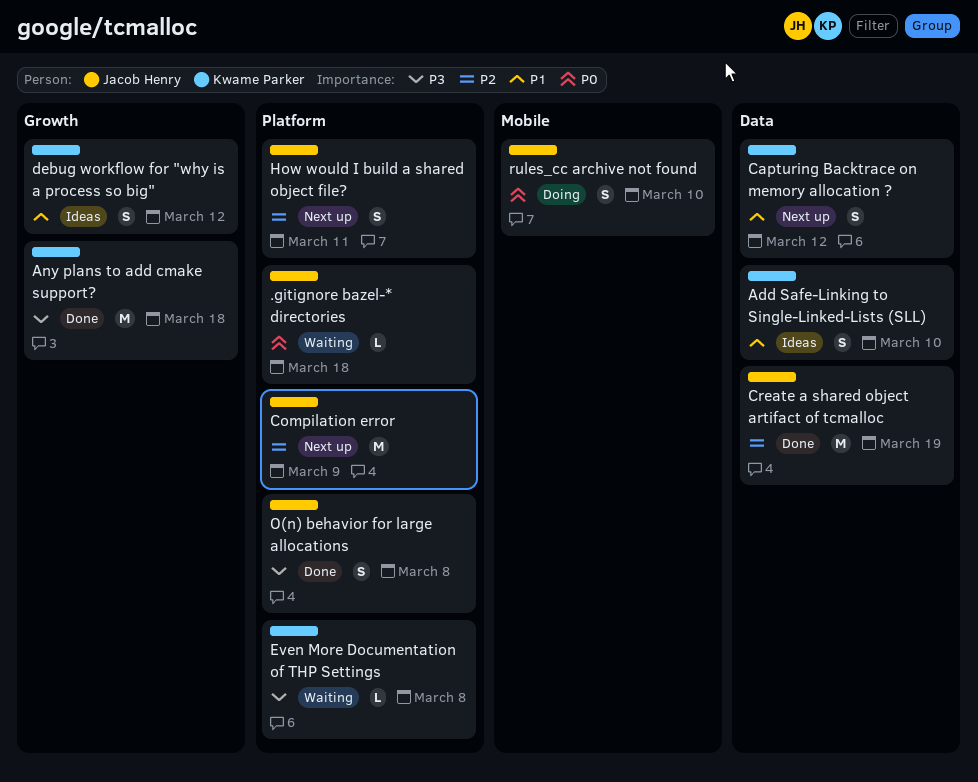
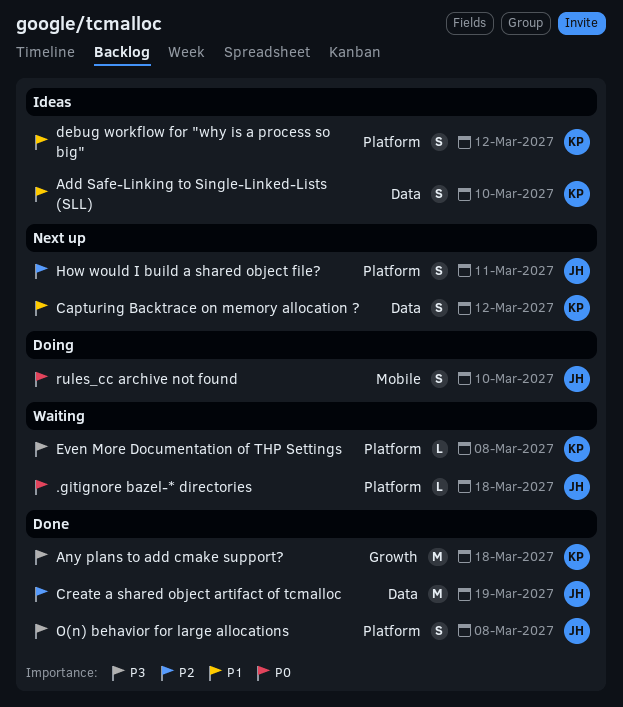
Compilation error: present -> none
debug workflow for "why is a process so big", label: Growth -> Platform

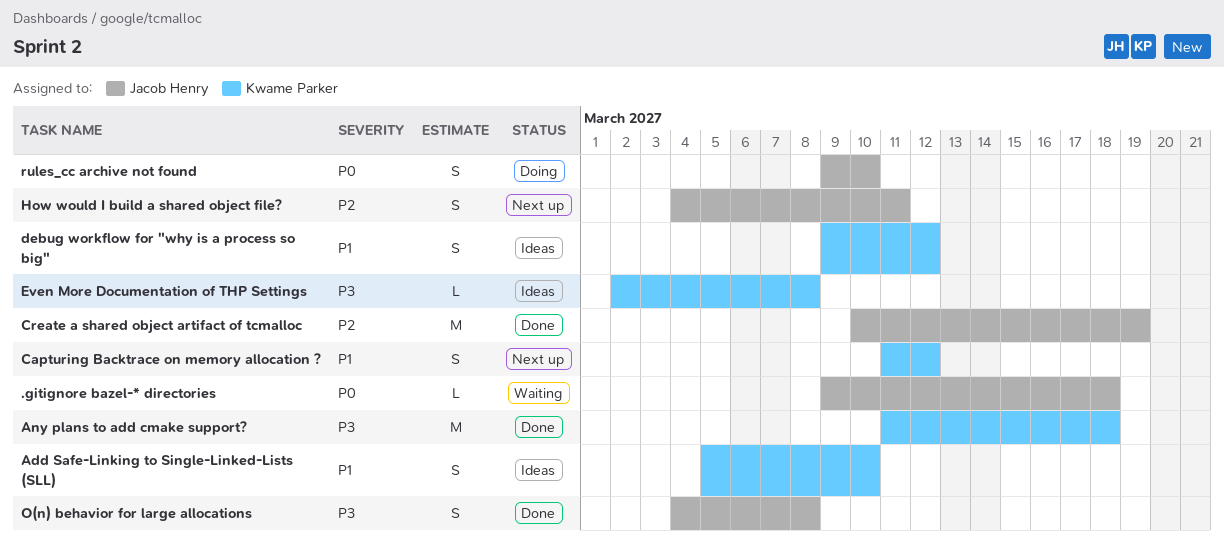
Even More Documentation of THP Settings, status: Waiting -> Ideas

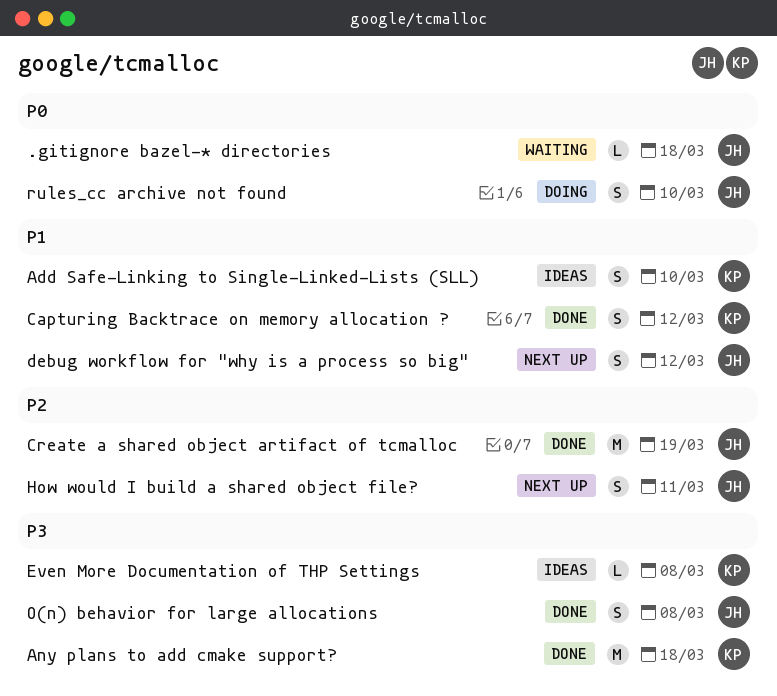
Capturing Backtrace on memory allocation ?, status: Next up -> Done
debug workflow for "why is a process so big", status: Ideas -> Next up
debug workflow for "why is a process so big", owner: Kwame Parker -> Jacob Henry

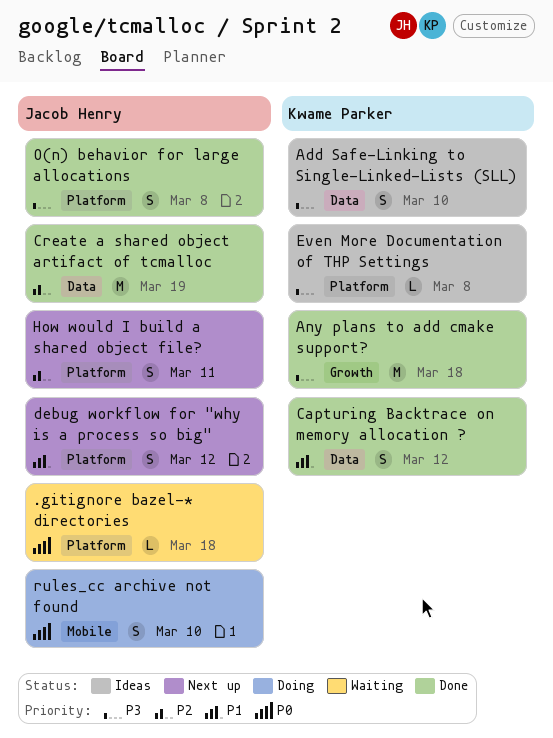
Add Safe-Linking to Single-Linked-Lists (SLL), priority: P1 -> P3

